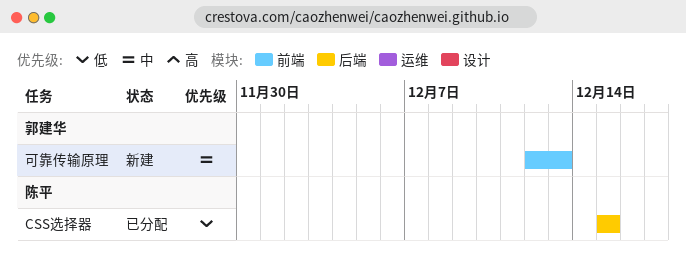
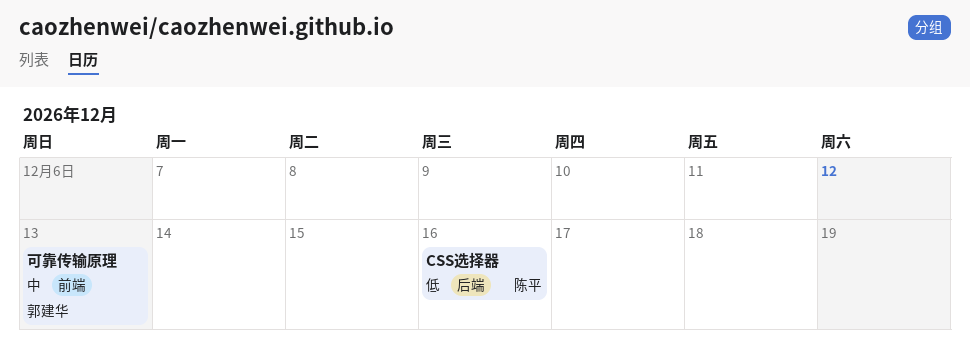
CSS选择器, due: Dec 15 -> Dec 16

